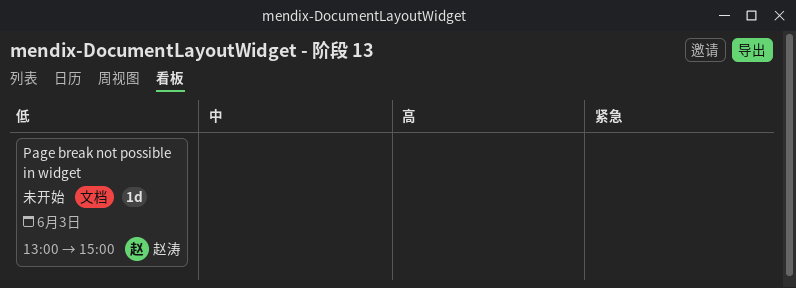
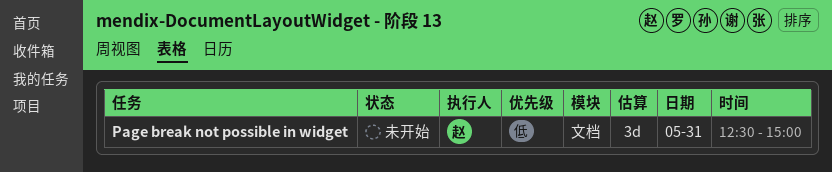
Page break not possible in widget, estimate: 1d -> 3d
Page break not possible in widget, day: Jun 3 -> May 31
Page break not possible in widget, begins: 13:00 -> 12:30

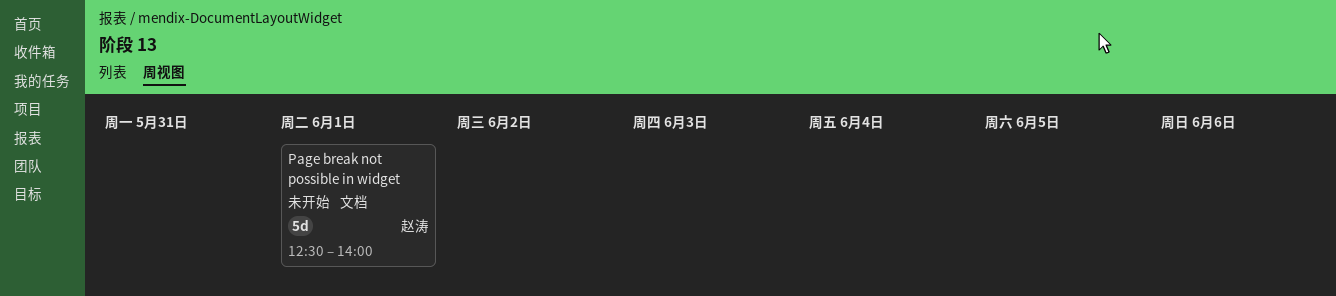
Page break not possible in widget, estimate: 3d -> 5d
Page break not possible in widget, day: May 31 -> Jun 1
Page break not possible in widget, ends: 15:00 -> 14:00

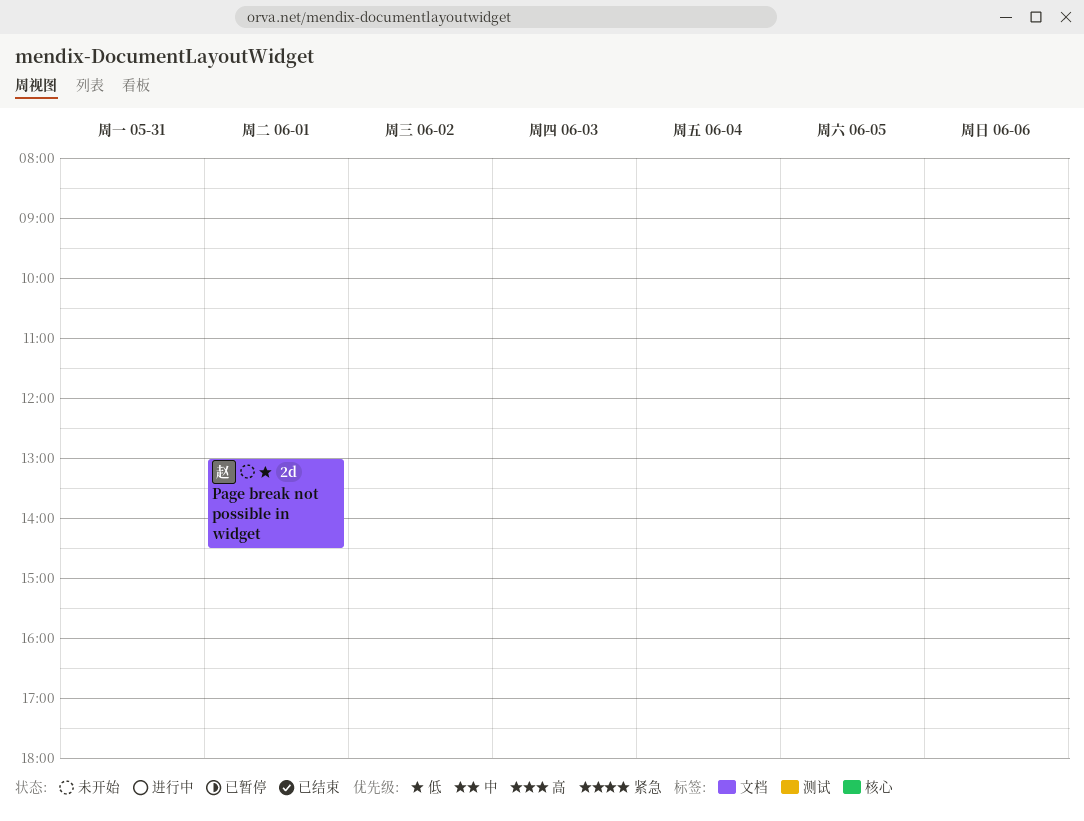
Page break not possible in widget, estimate: 5d -> 2d
Page break not possible in widget, begins: 12:30 -> 13:00
Page break not possible in widget, ends: 14:00 -> 14:30

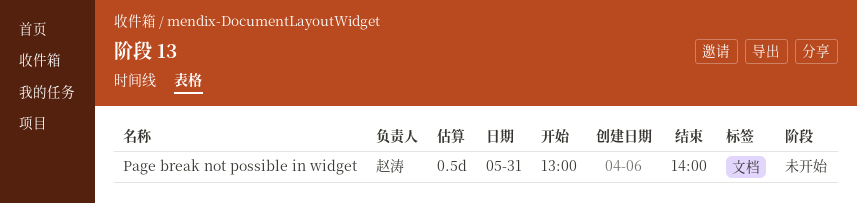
Page break not possible in widget, estimate: 2d -> 0.5d
Page break not possible in widget, day: Jun 1 -> May 31
Page break not possible in widget, ends: 14:30 -> 14:00

